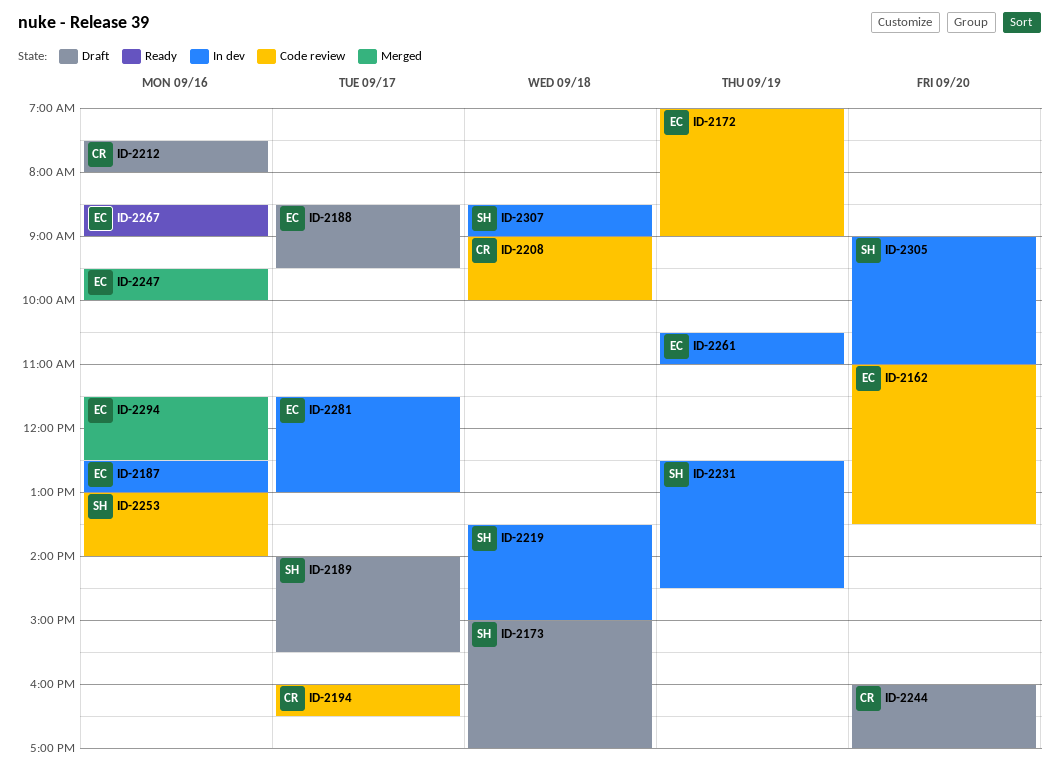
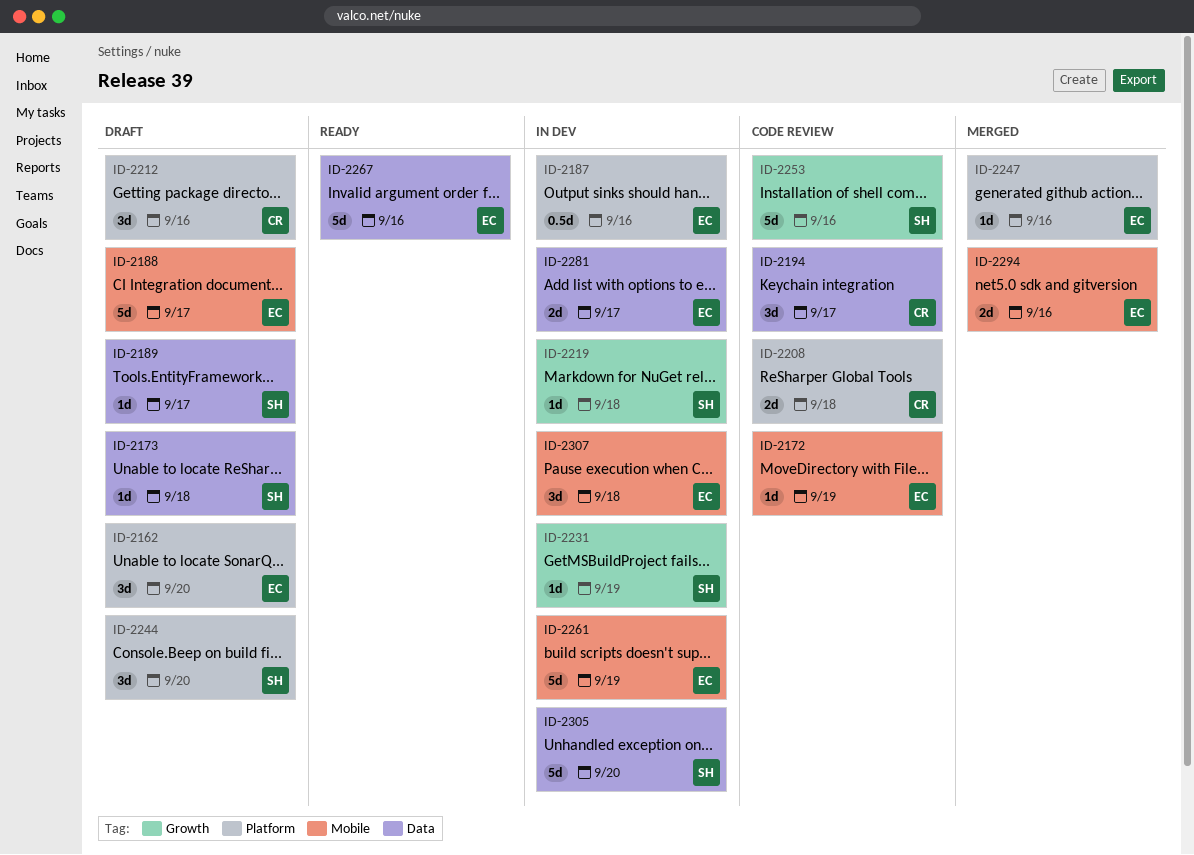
ID-2162, status: Code review -> Draft
ID-2244, owner: CR -> SH
ID-2307, owner: SH -> EC

